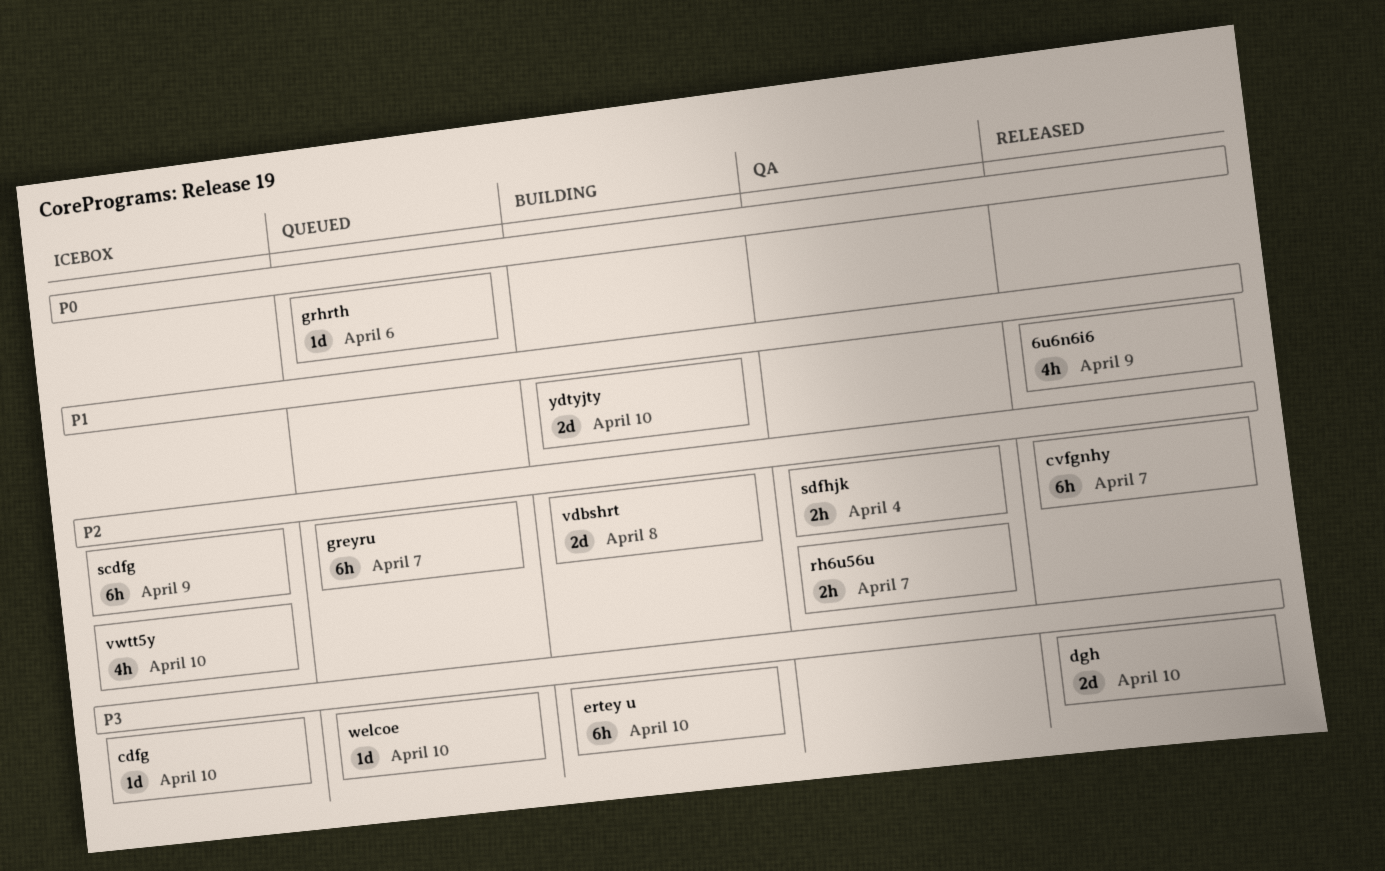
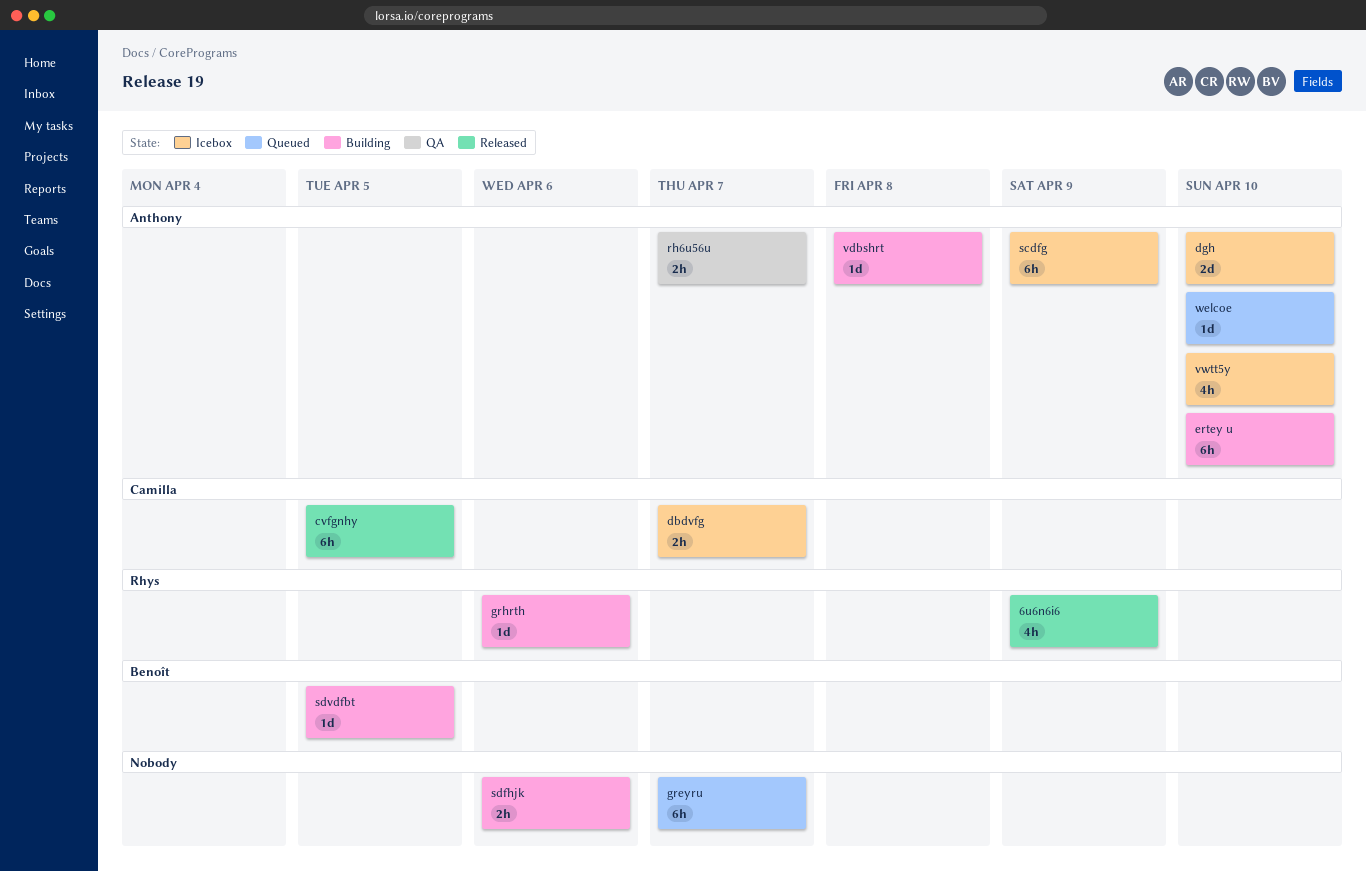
cdfg: present -> none
cvfgnhy, due: Apr 7 -> Apr 5
dbdvfg: none -> present
dgh, status: Released -> Icebox
grhrth, status: Queued -> Building
sdfhjk, status: QA -> Building
sdfhjk, due: Apr 4 -> Apr 6
sdvdfbt: none -> present
vdbshrt, estimate: 2d -> 1d
ydtyjty: present -> none

